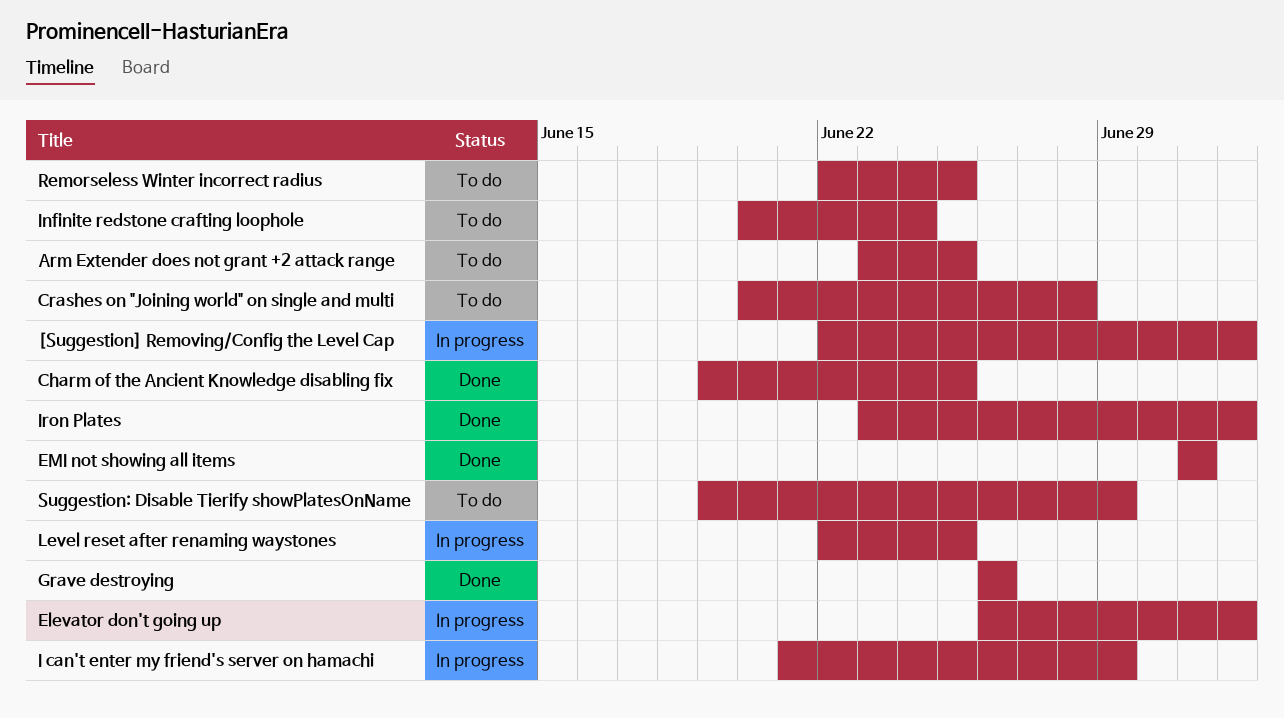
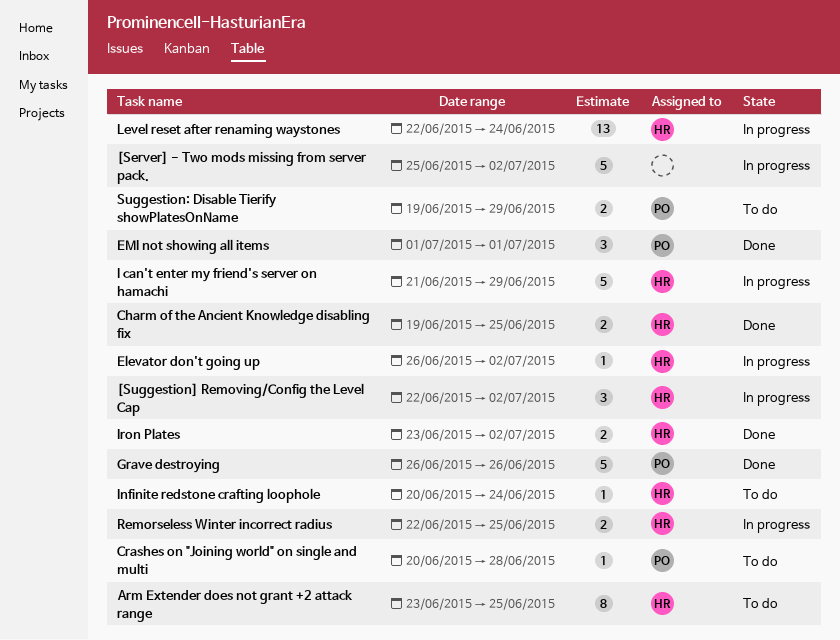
[Server] - Two mods missing from server pack.: none -> present
Level reset after renaming waystones, due: Jun 25 -> Jun 24
Remorseless Winter incorrect radius, status: To do -> In progress

